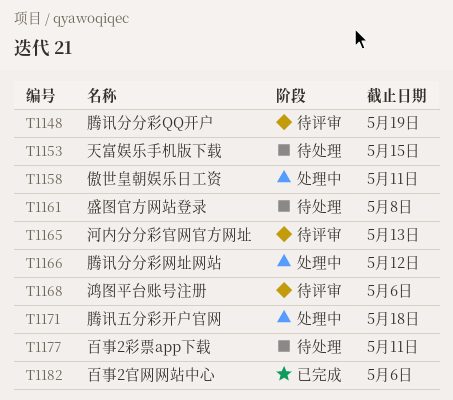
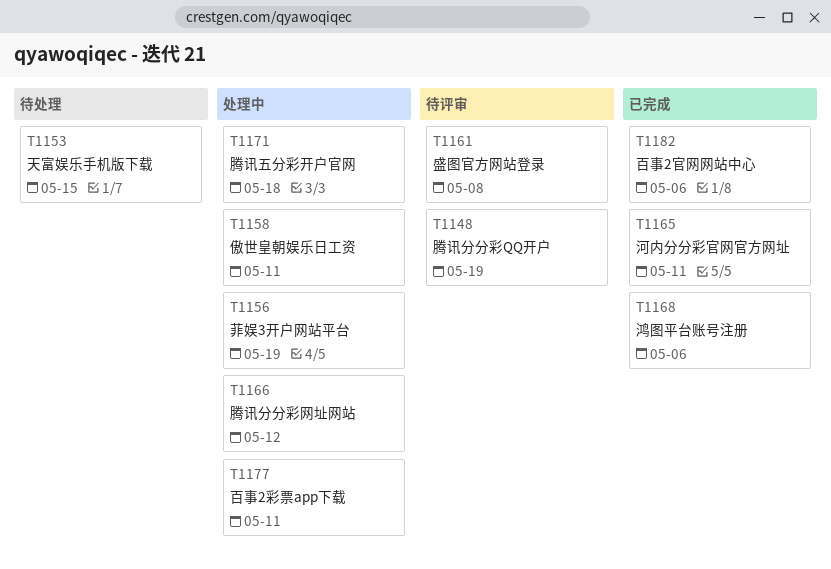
T1156: none -> present
T1161, status: 待处理 -> 待评审
T1165, status: 待评审 -> 已完成
T1165, due: May 13 -> May 11
T1168, status: 待评审 -> 已完成
T1177, status: 待处理 -> 处理中

